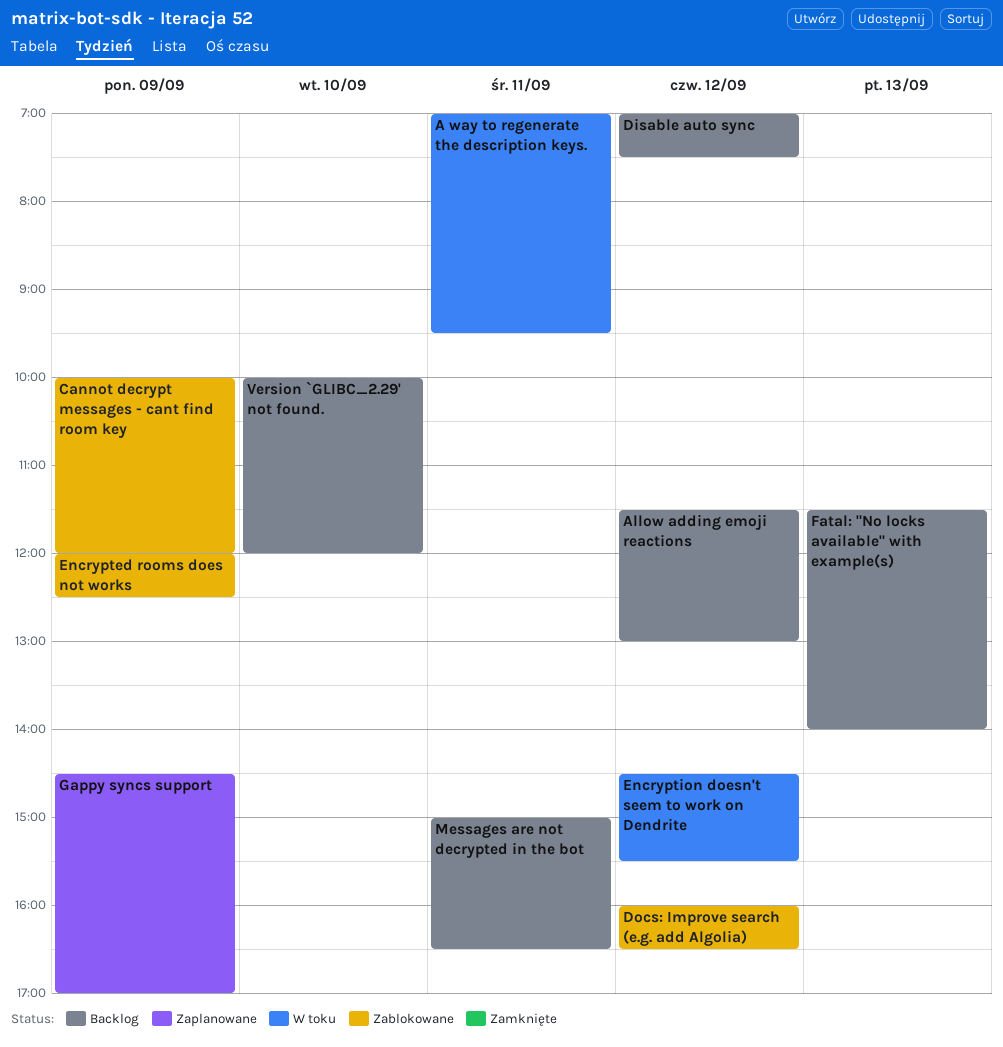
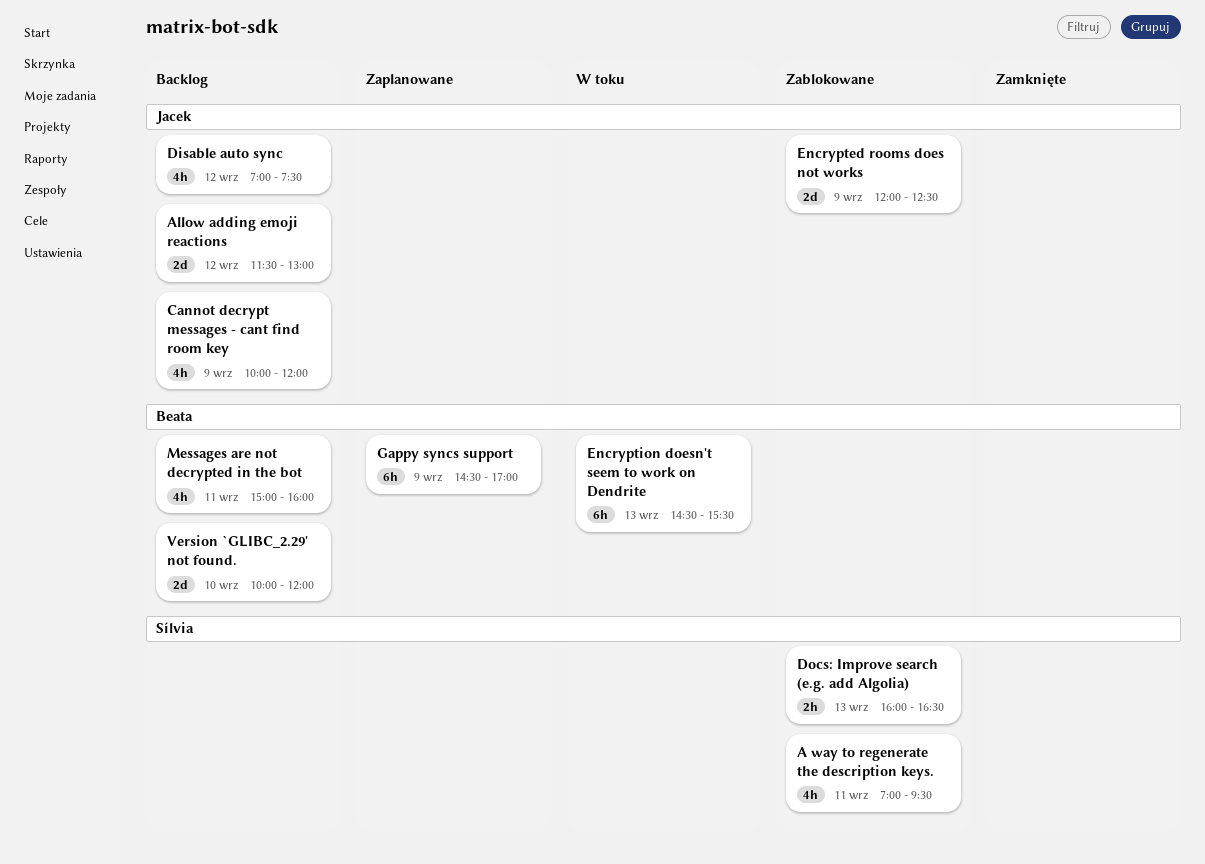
A way to regenerate the description keys., status: W toku -> Zablokowane
Cannot decrypt messages - cant find room key, status: Zablokowane -> Backlog
Docs: Improve search (e.g. add Algolia), day: Sep 12 -> Sep 13
Encryption doesn't seem to work on Dendrite, day: Sep 12 -> Sep 13
Fatal: "No locks available" with example(s): present -> none
Messages are not decrypted in the bot, ends: 16:30 -> 16:00

